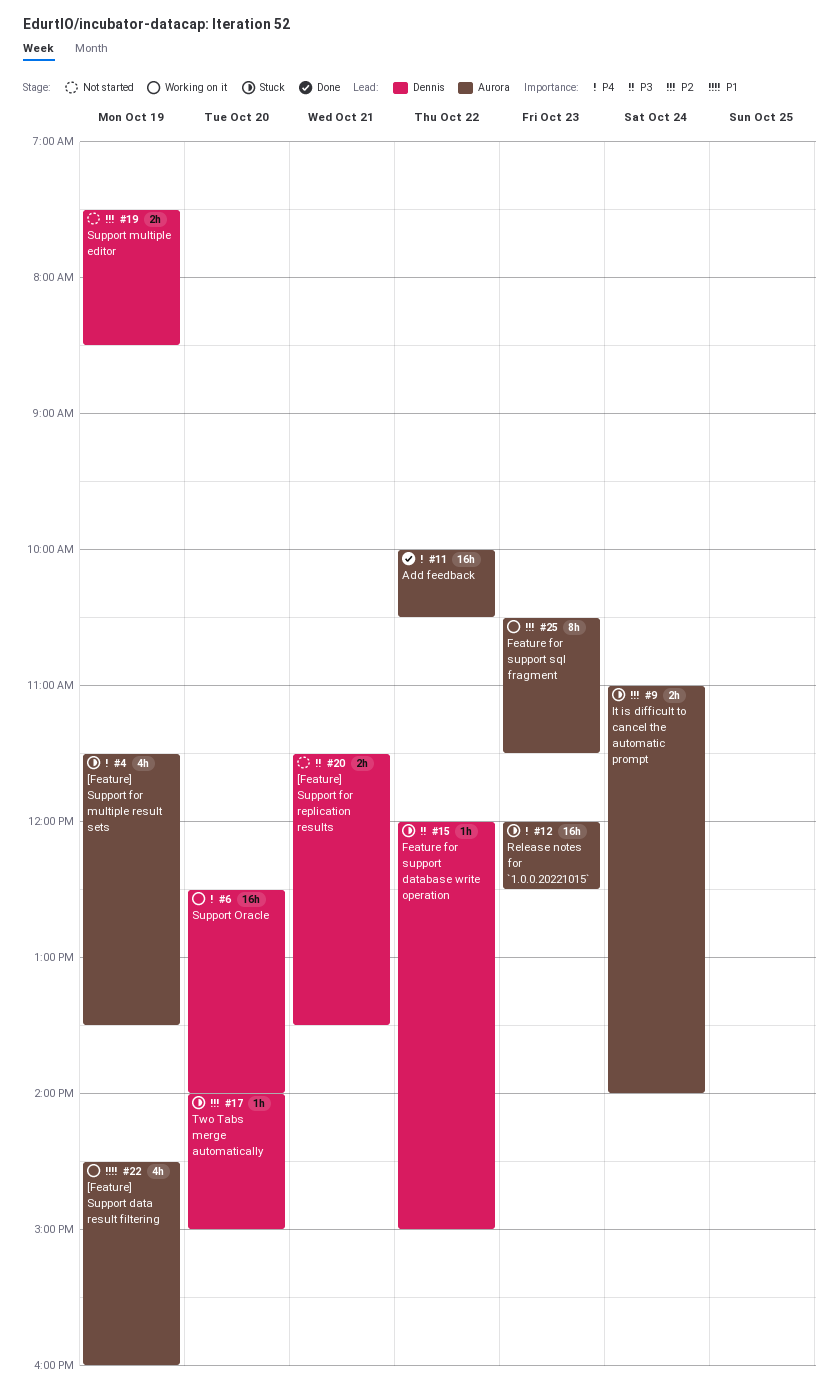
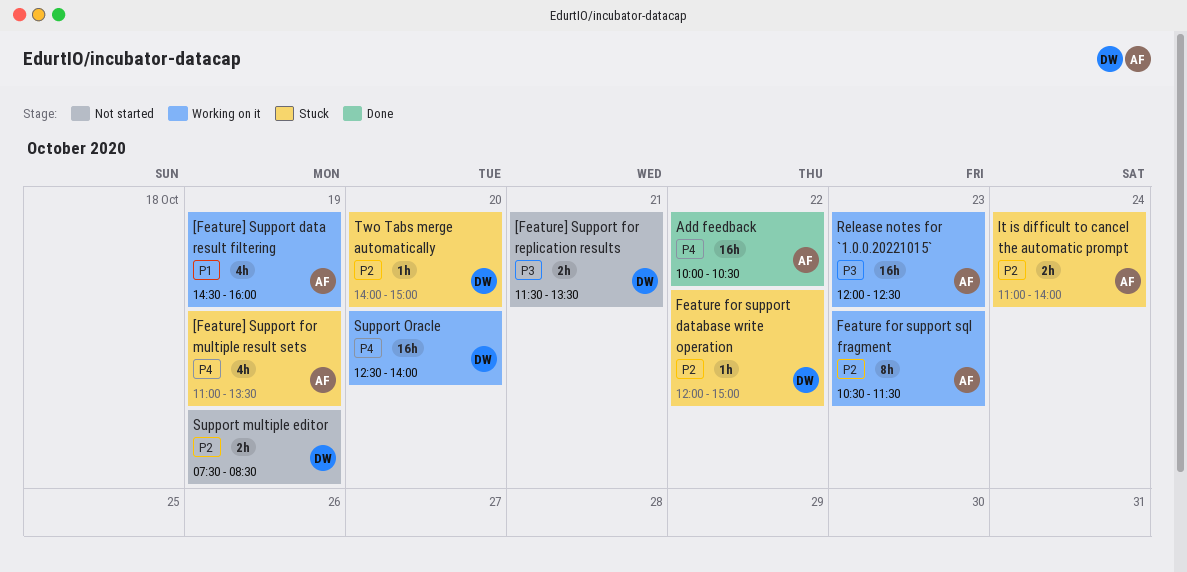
[Feature] Support for multiple result sets, begins: 11:30 -> 11:00
Feature for support database write operation, priority: P3 -> P2
Release notes for `1.0.0.20221015`, status: Stuck -> Working on it
Release notes for `1.0.0.20221015`, priority: P4 -> P3

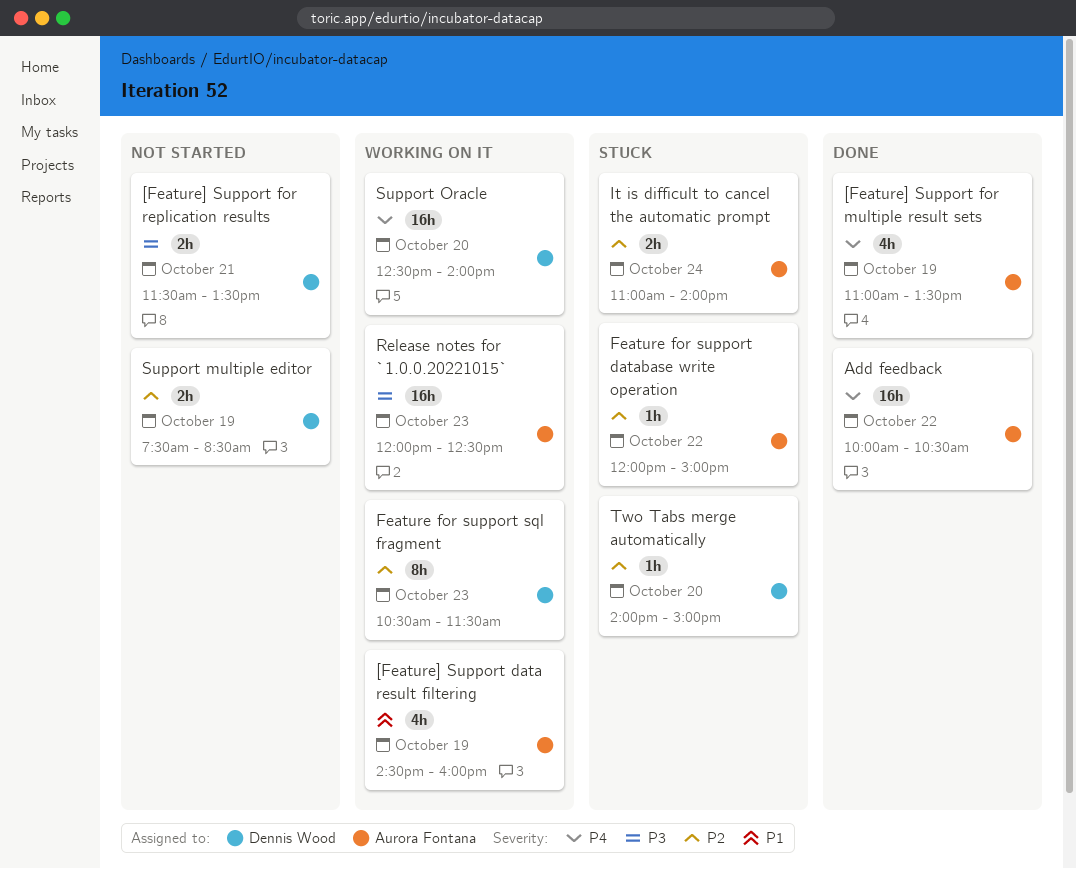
[Feature] Support for multiple result sets, status: Stuck -> Done
Feature for support database write operation, owner: Dennis Wood -> Aurora Fontana
Feature for support sql fragment, owner: Aurora Fontana -> Dennis Wood

